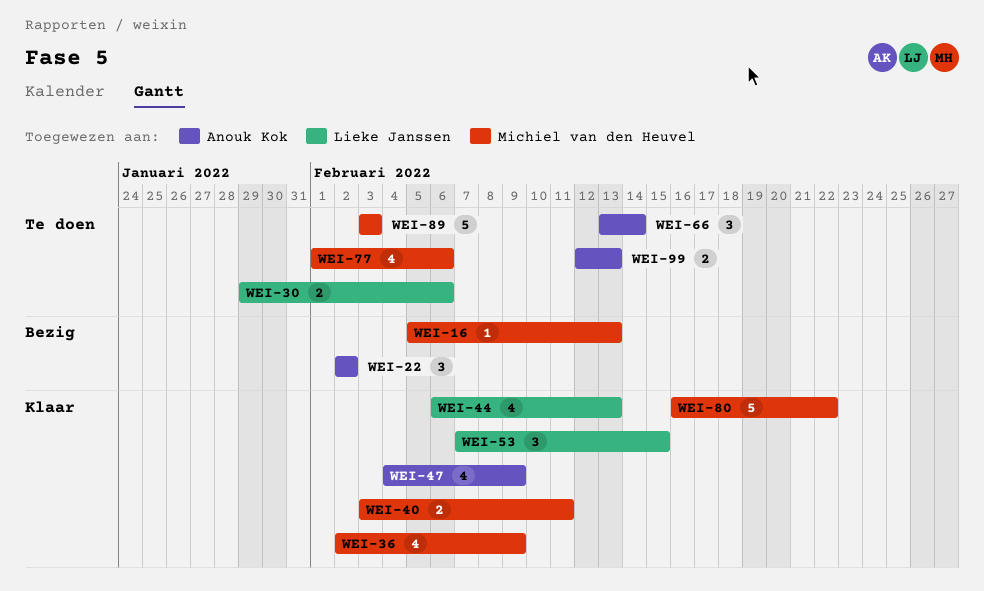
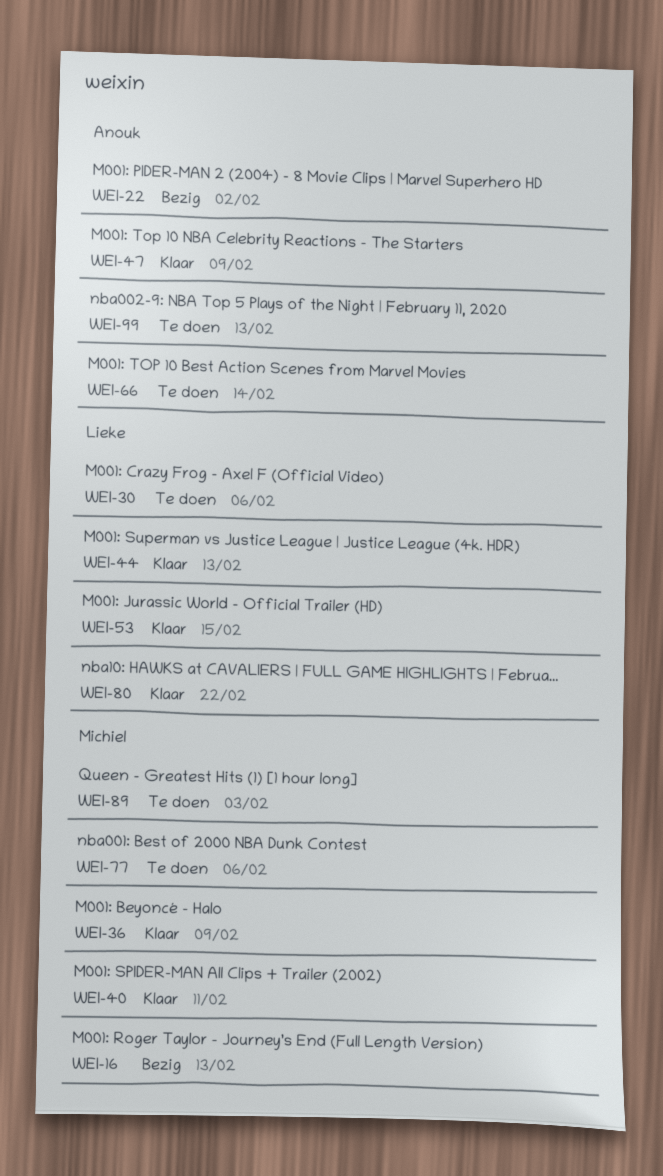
WEI-80, owner: Michiel van den Heuvel -> Lieke Janssen

